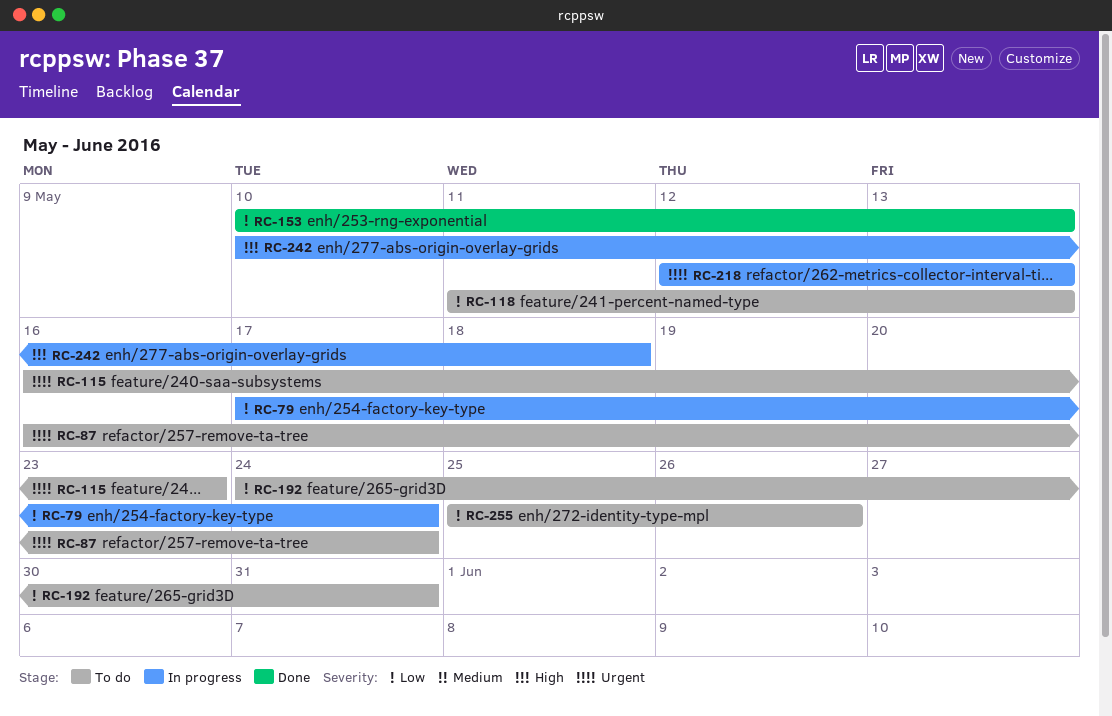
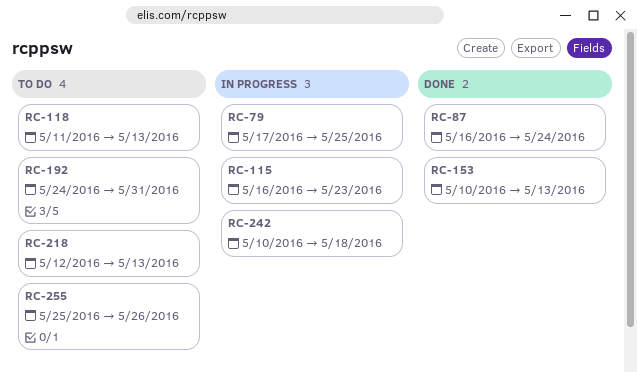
RC-79, due: May 24 -> May 25
RC-87, status: To do -> Done
RC-115, status: To do -> In progress
RC-218, status: In progress -> To do

